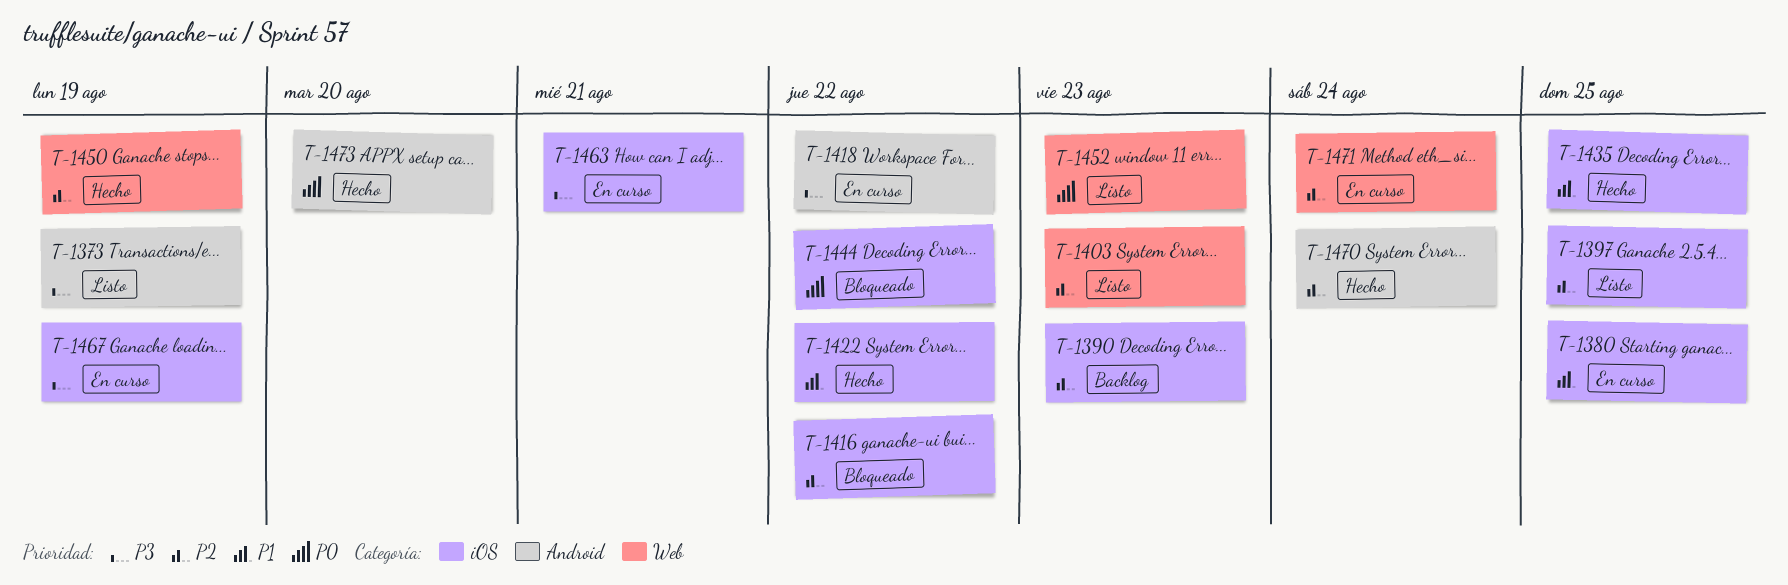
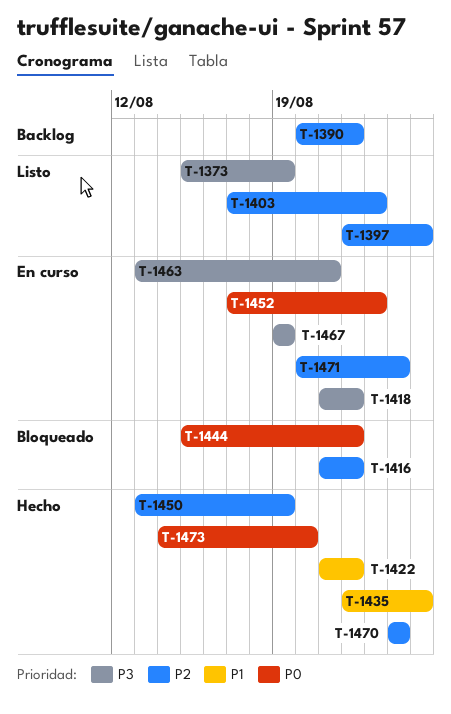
T-1380: present -> none
T-1390, due: Aug 23 -> Aug 22
T-1452, status: Listo -> En curso

